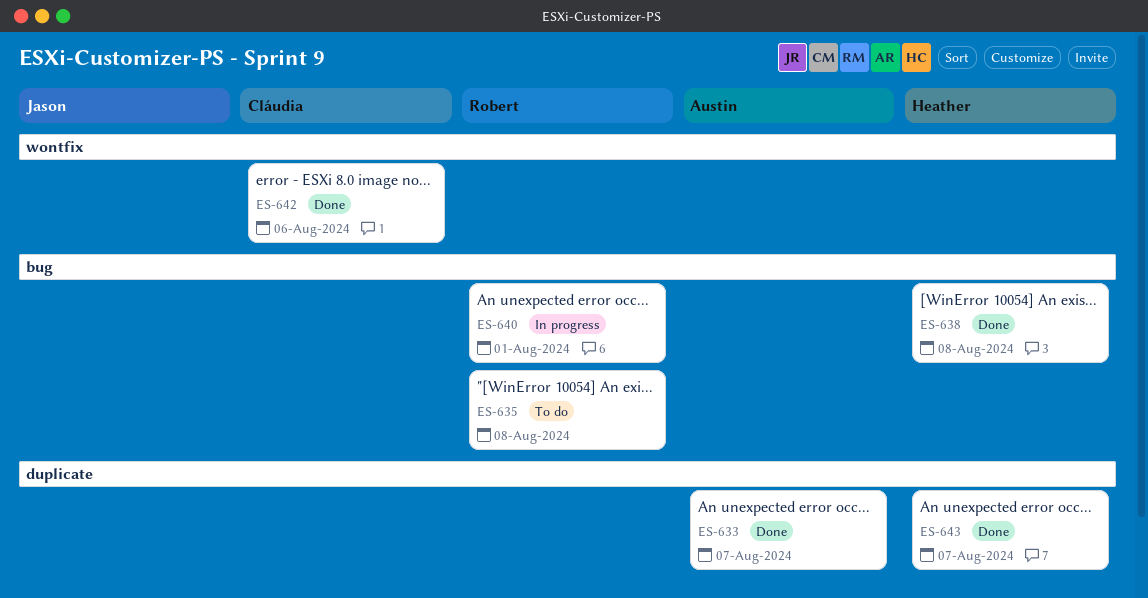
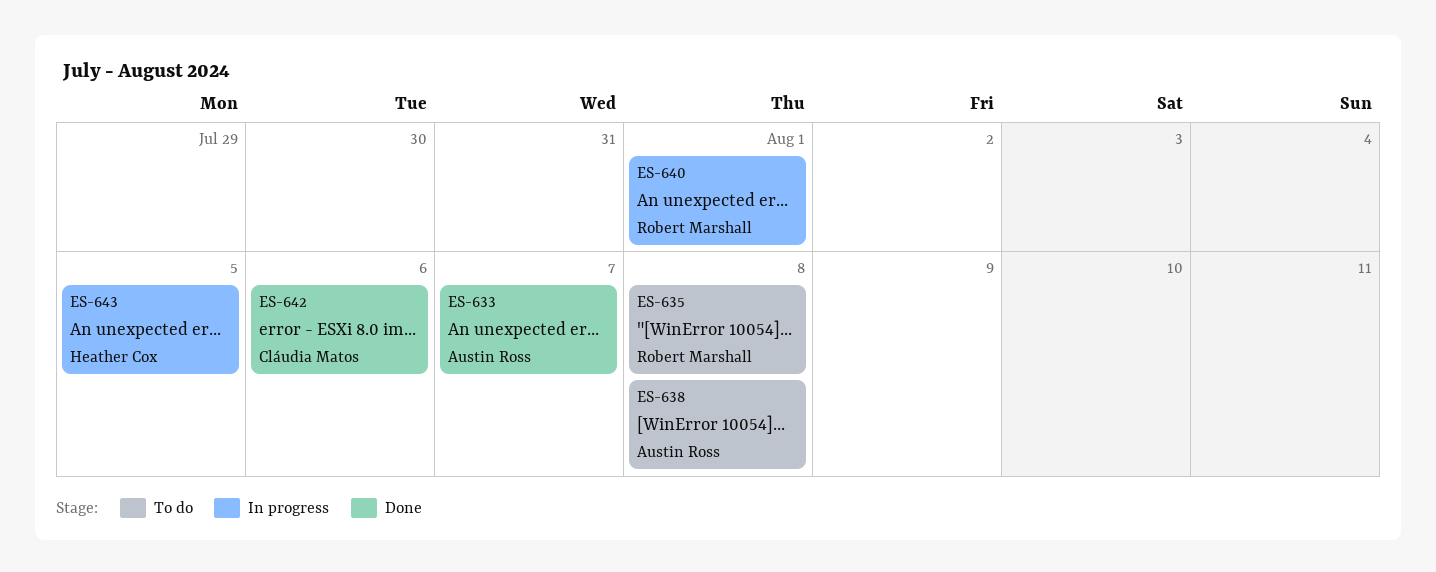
ES-638, status: Done -> To do
ES-638, owner: Heather Cox -> Austin Ross
ES-643, status: Done -> In progress
ES-643, due: Aug 7 -> Aug 5

